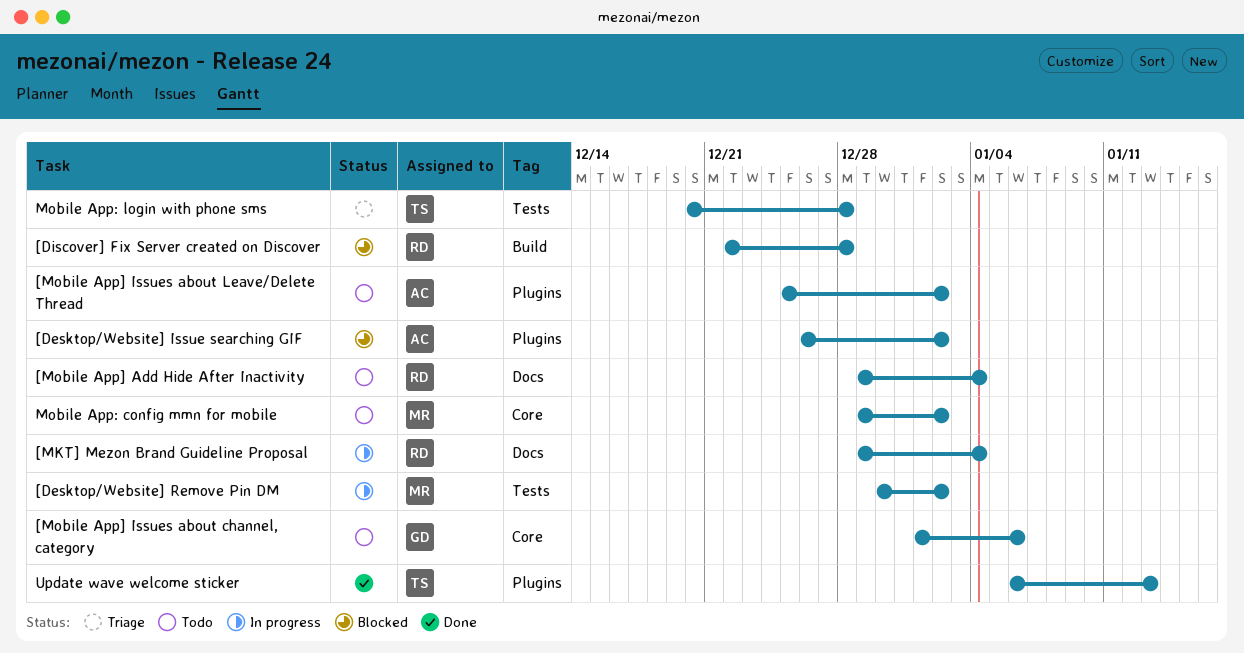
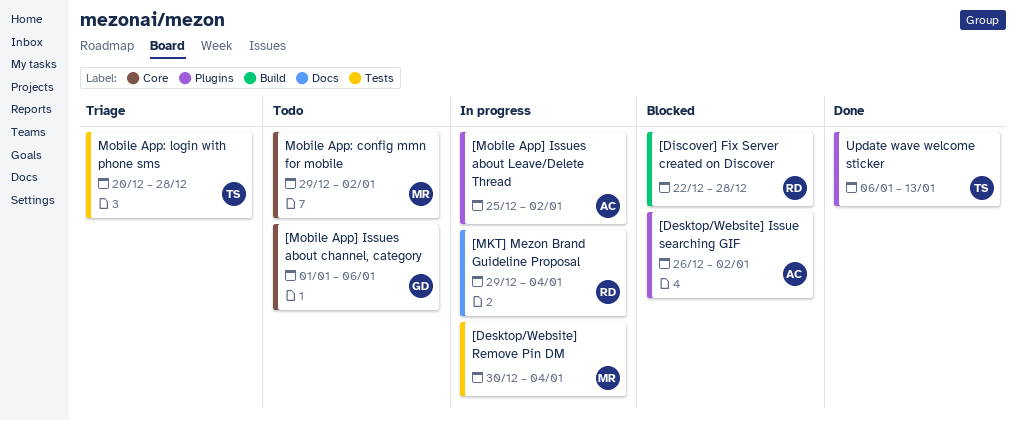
[Desktop/Website] Remove Pin DM, due: Jan 2 -> Jan 4
[Mobile App] Add Hide After Inactivity: present -> none
[Mobile App] Issues about Leave/Delete Thread, status: Todo -> In progress

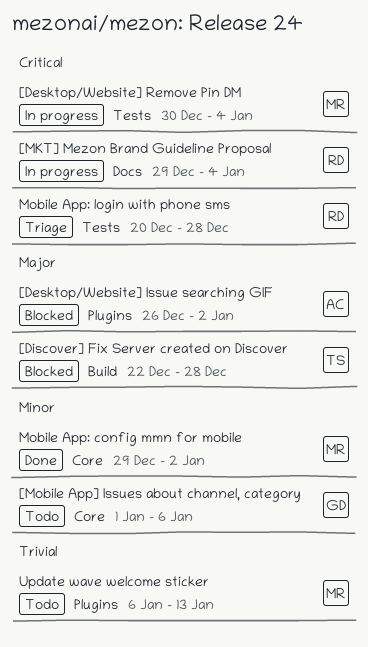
[Discover] Fix Server created on Discover, owner: RD -> TS
[Mobile App] Issues about Leave/Delete Thread: present -> none
Mobile App: config mmn for mobile, status: Todo -> Done
Mobile App: login with phone sms, owner: TS -> RD
Update wave welcome sticker, status: Done -> Todo
Update wave welcome sticker, owner: TS -> MR

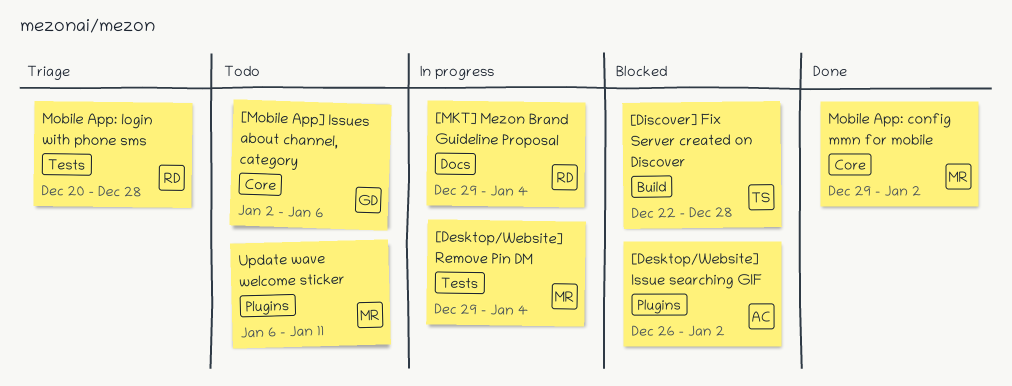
[Desktop/Website] Remove Pin DM, start: Dec 30 -> Dec 29
[Mobile App] Issues about channel, category, start: Jan 1 -> Jan 2
Update wave welcome sticker, due: Jan 13 -> Jan 11

